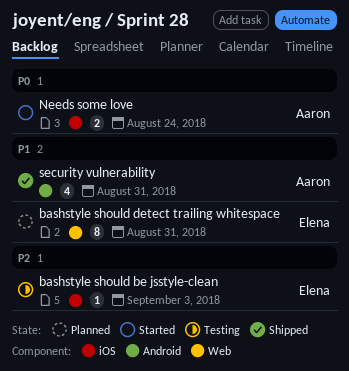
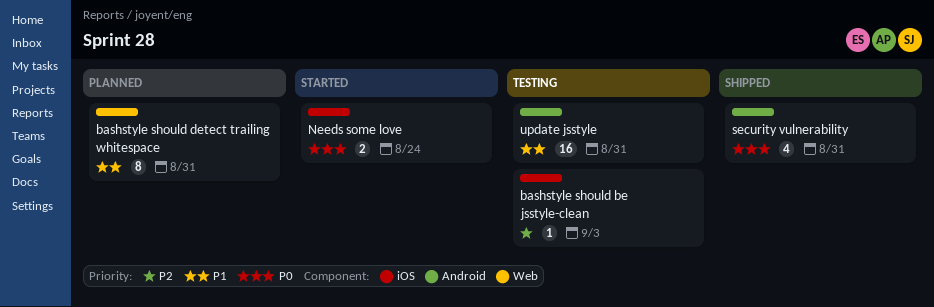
security vulnerability, priority: P1 -> P0
update jsstyle: none -> present

